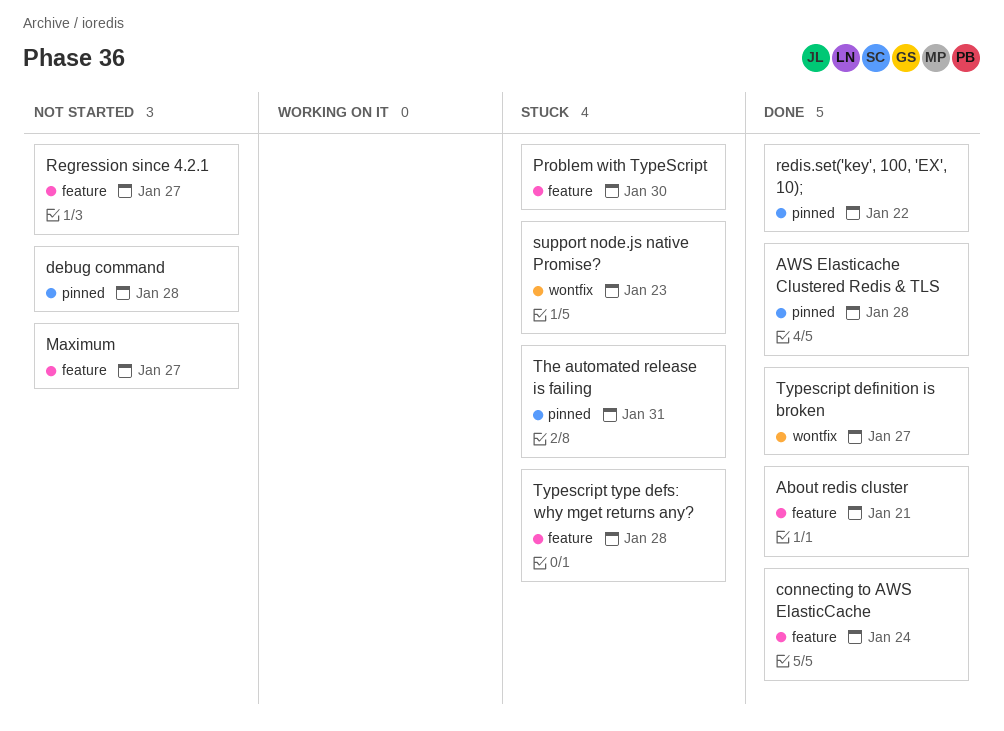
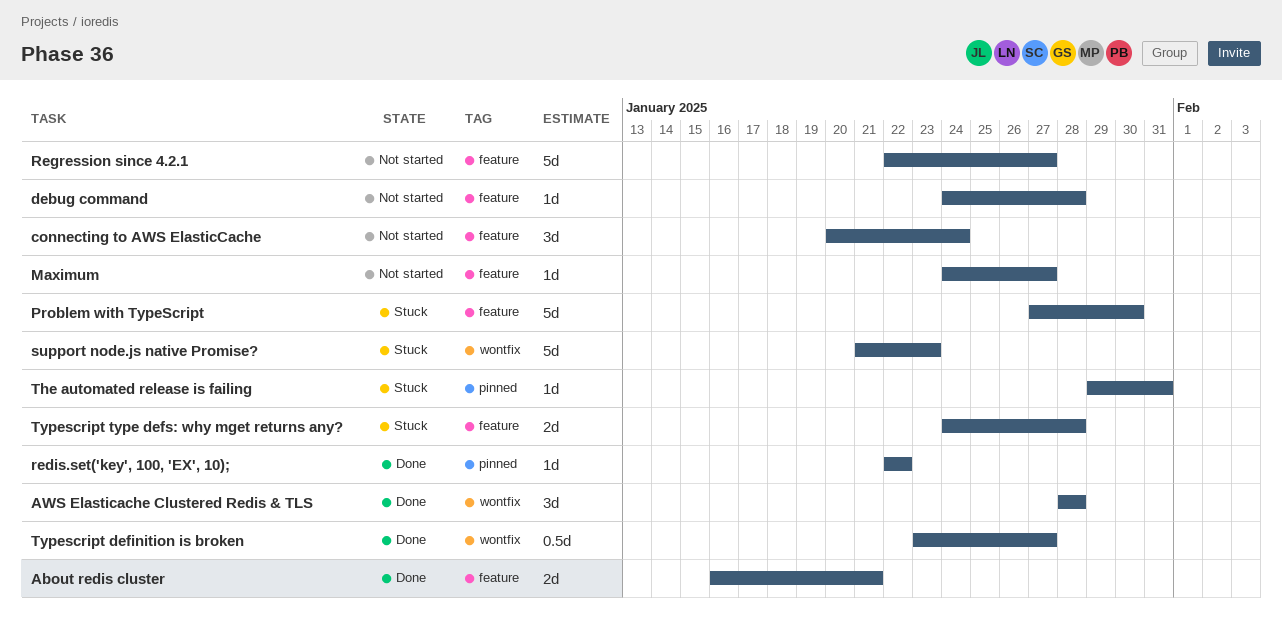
AWS Elasticache Clustered Redis & TLS, label: pinned -> wontfix
connecting to AWS ElasticCache, status: Done -> Not started
debug command, label: pinned -> feature

